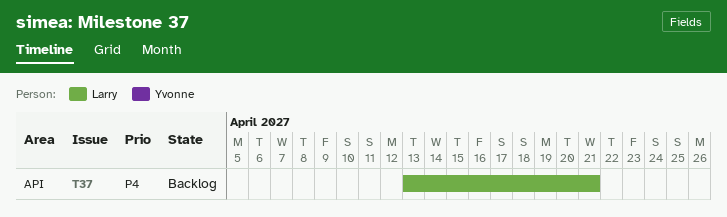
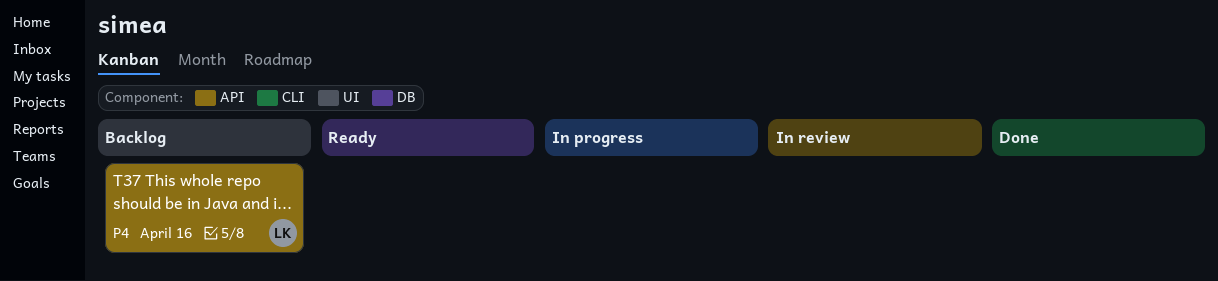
T37, due: Apr 21 -> Apr 16

